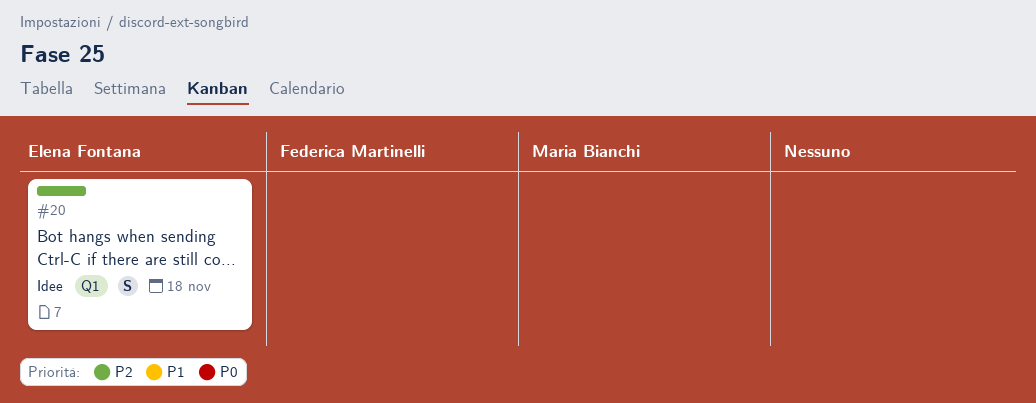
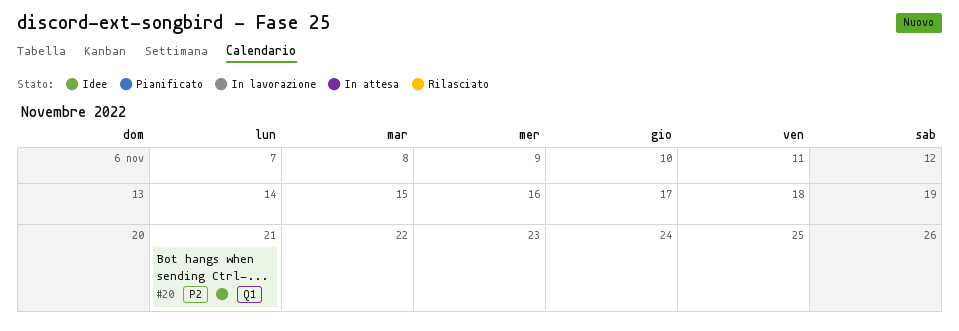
#20, due: Nov 18 -> Nov 21

